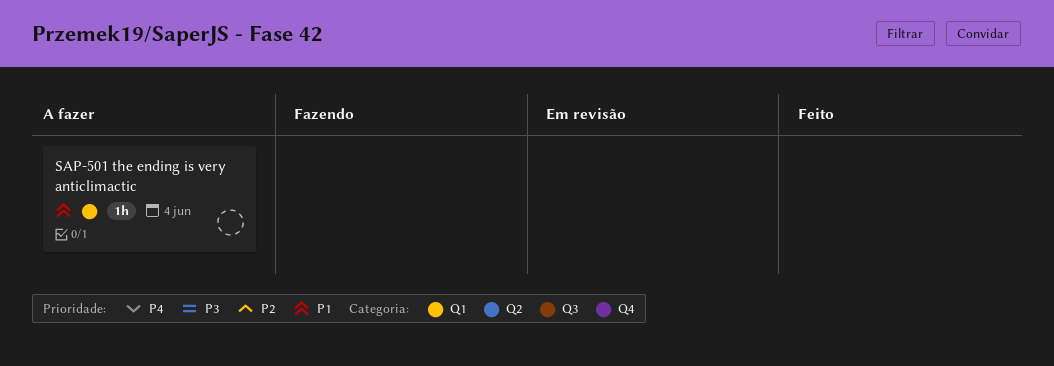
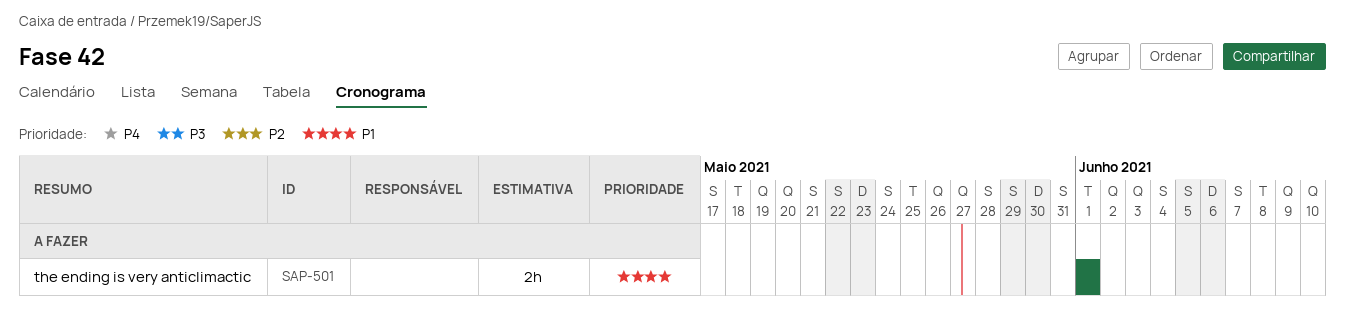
SAP-501, estimate: 1h -> 2h
SAP-501, due: Jun 4 -> Jun 1

